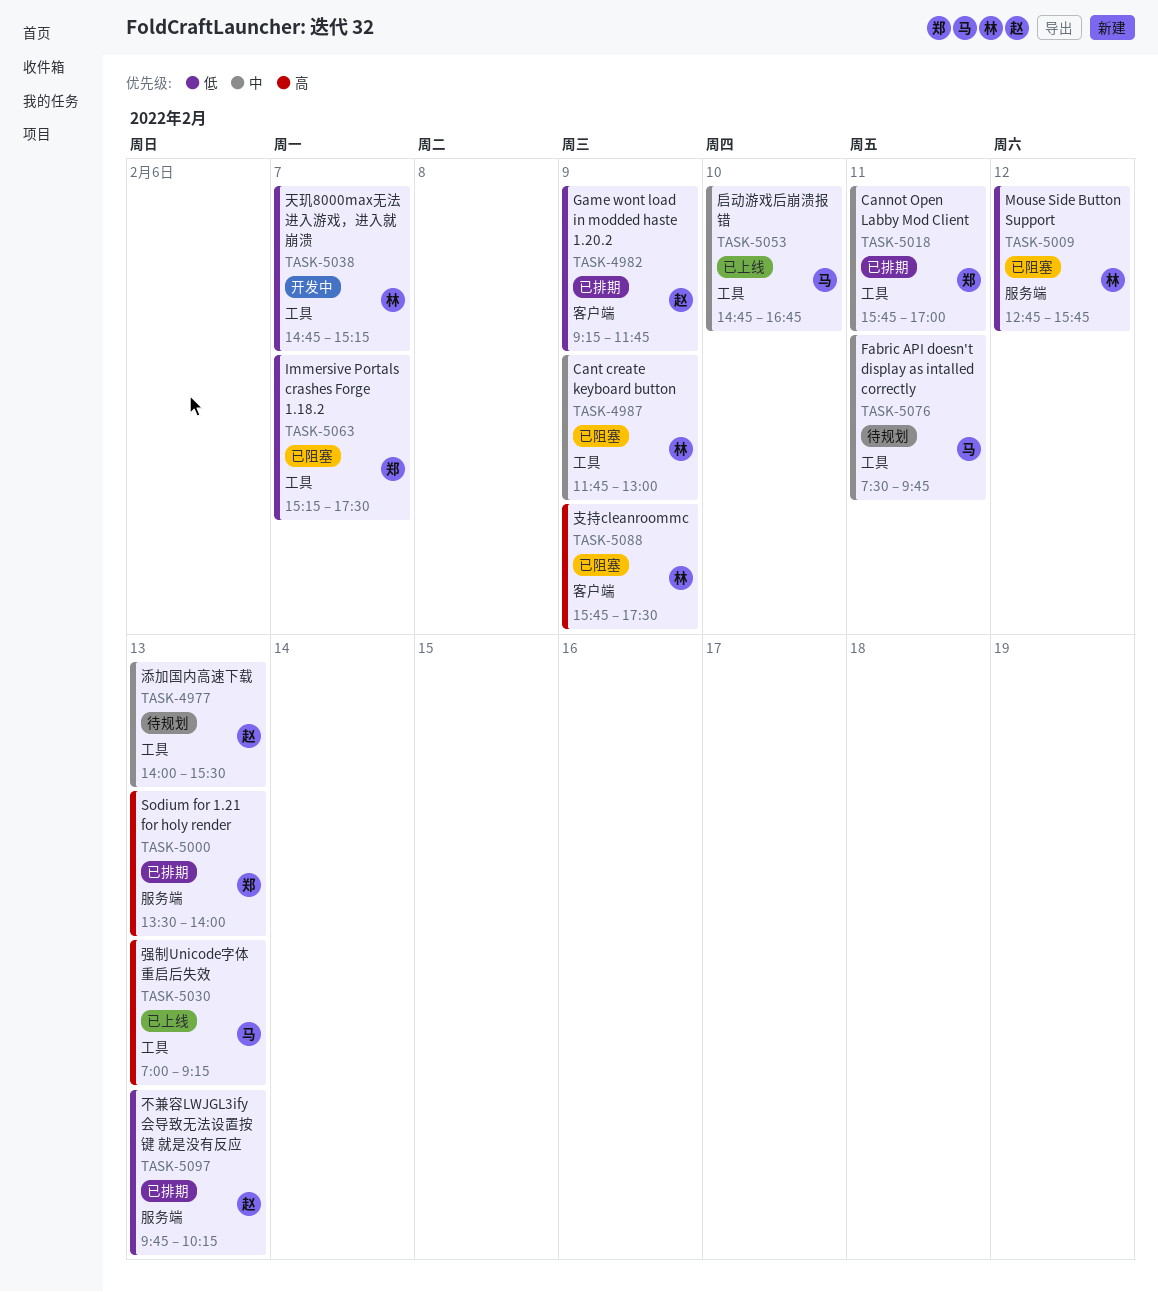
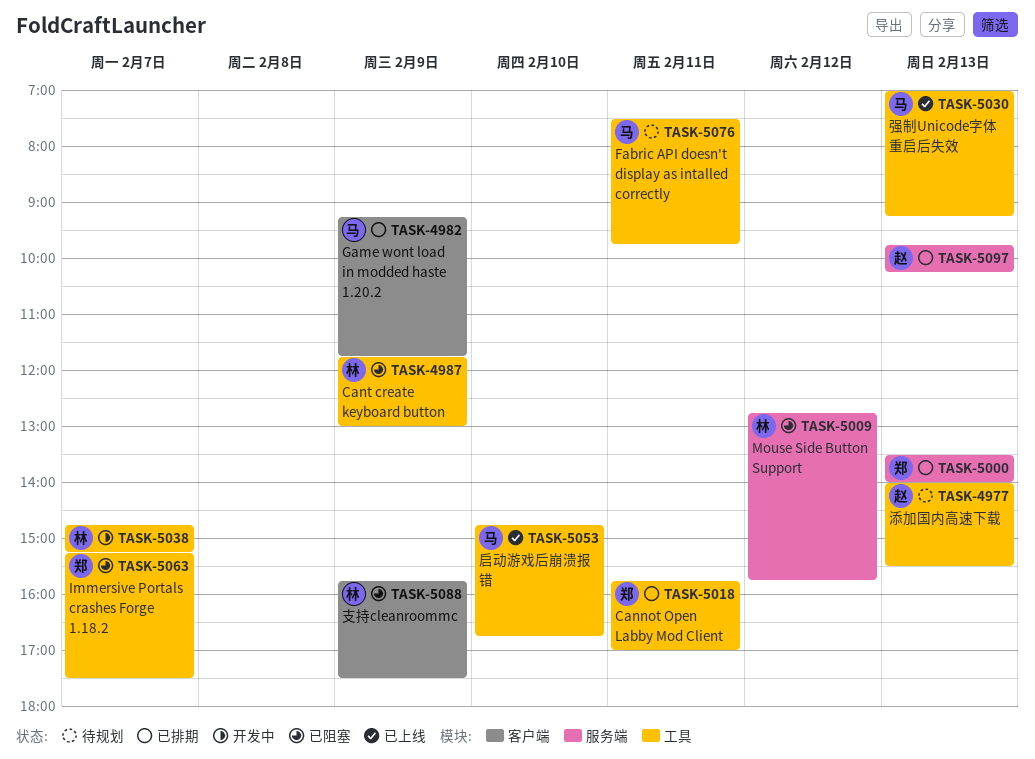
TASK-4982, owner: 赵 -> 马

